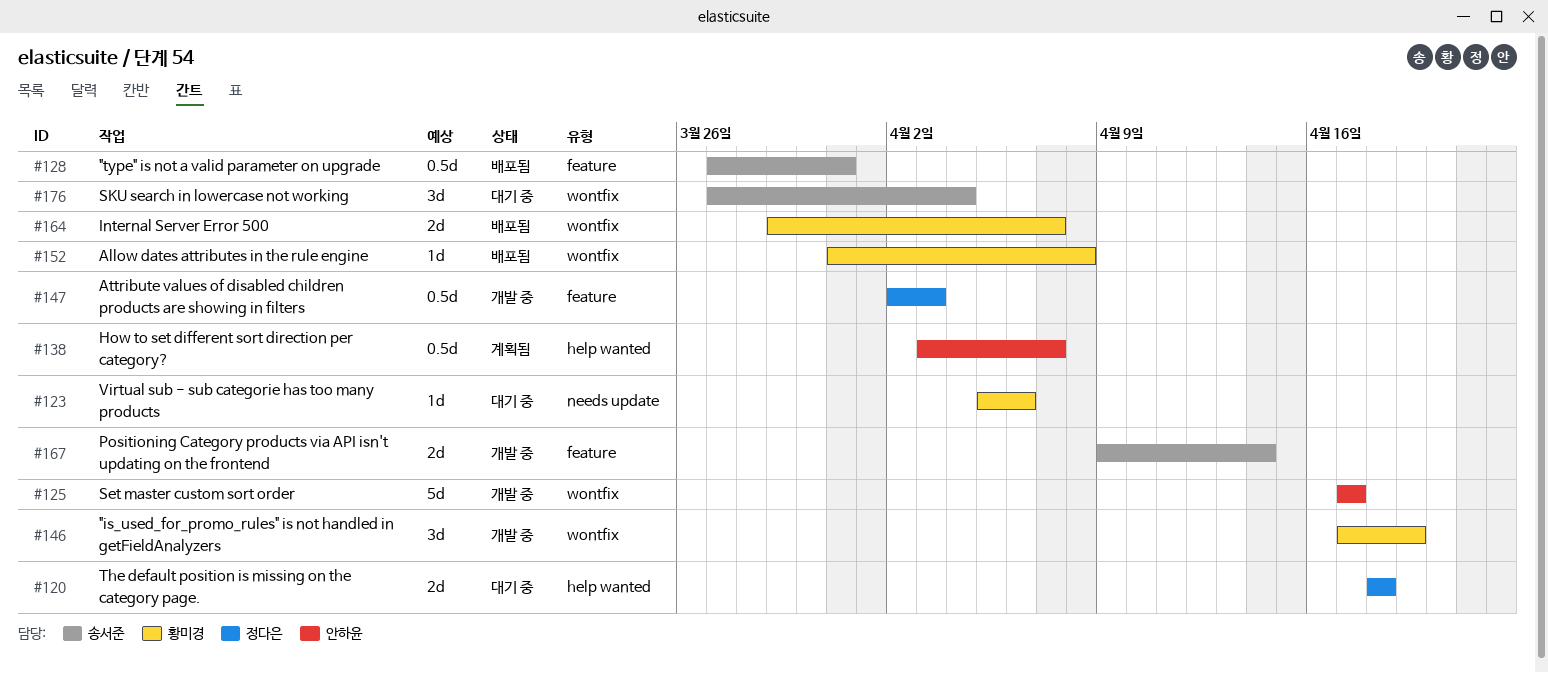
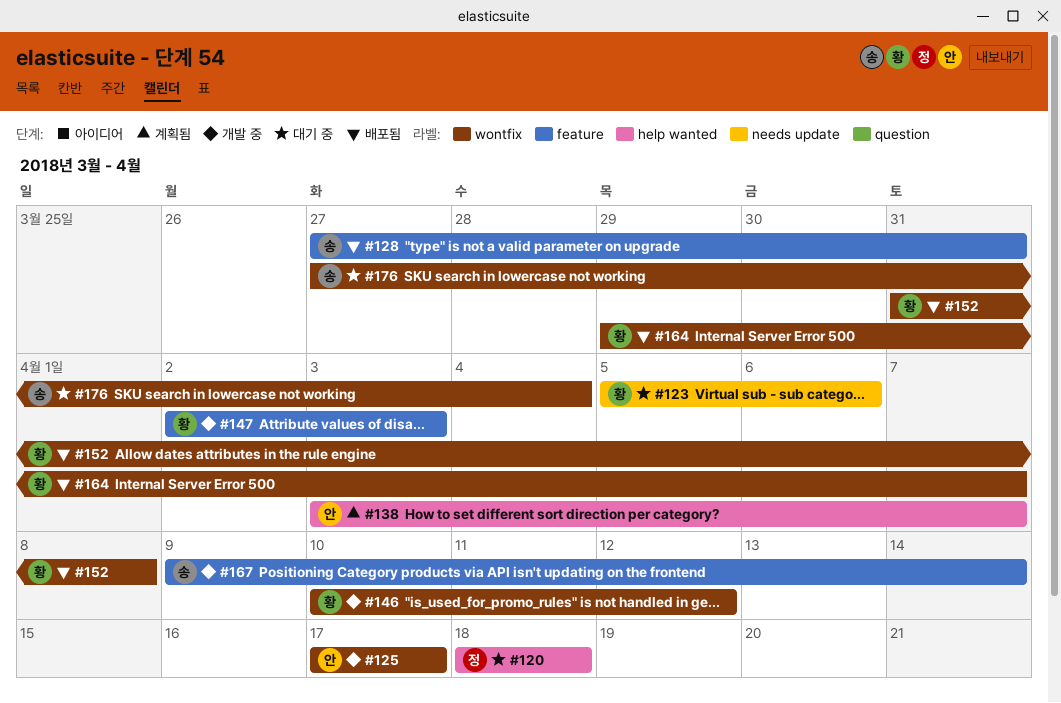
#146, start: Apr 17 -> Apr 10
#146, due: Apr 19 -> Apr 12
#147, owner: 정다은 -> 황미경

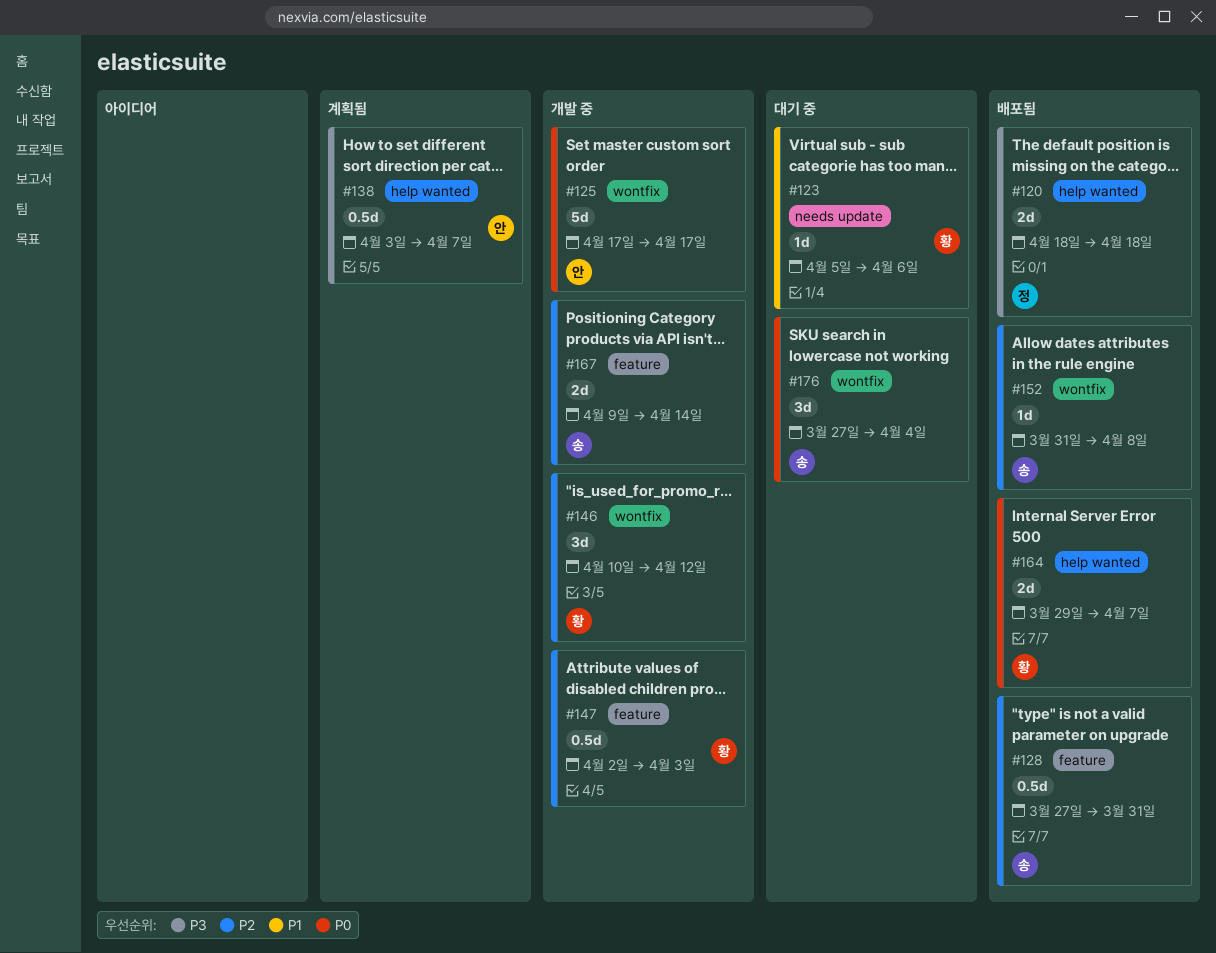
#120, status: 대기 중 -> 배포됨
#152, owner: 황 -> 송
#164, label: wontfix -> help wanted

